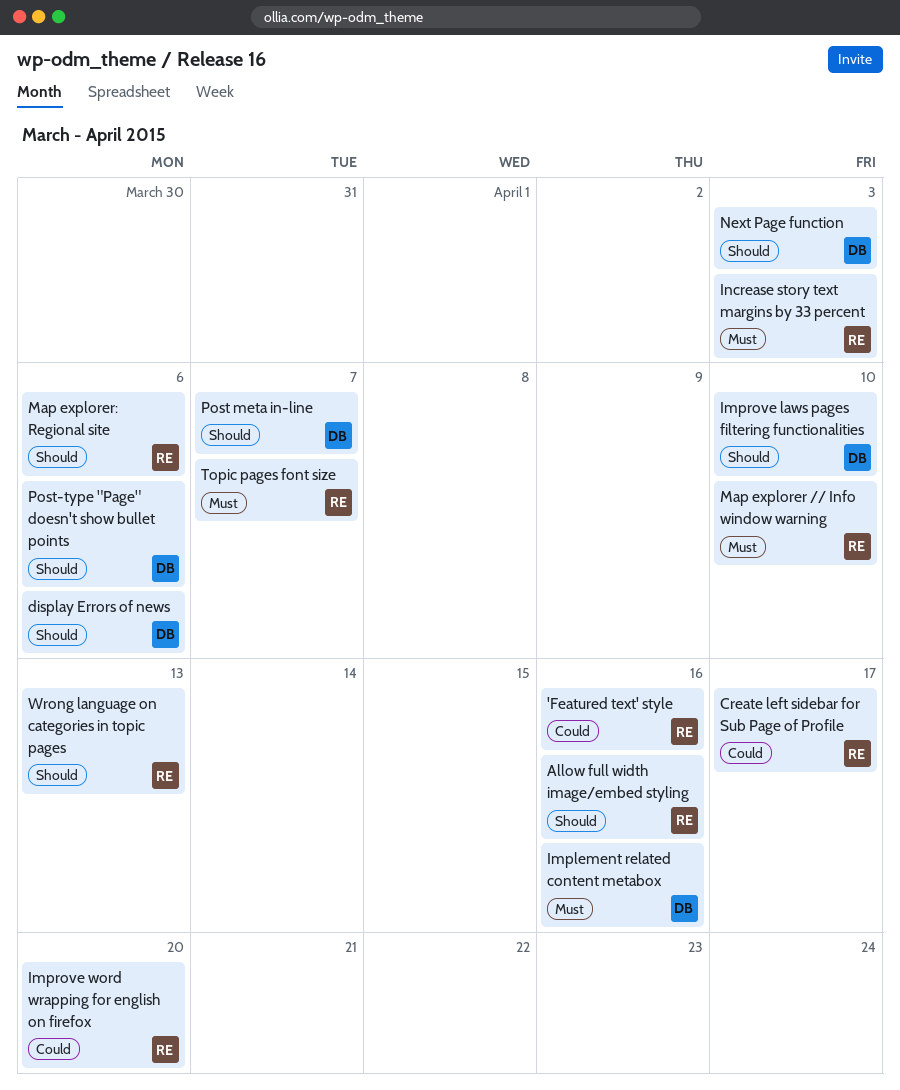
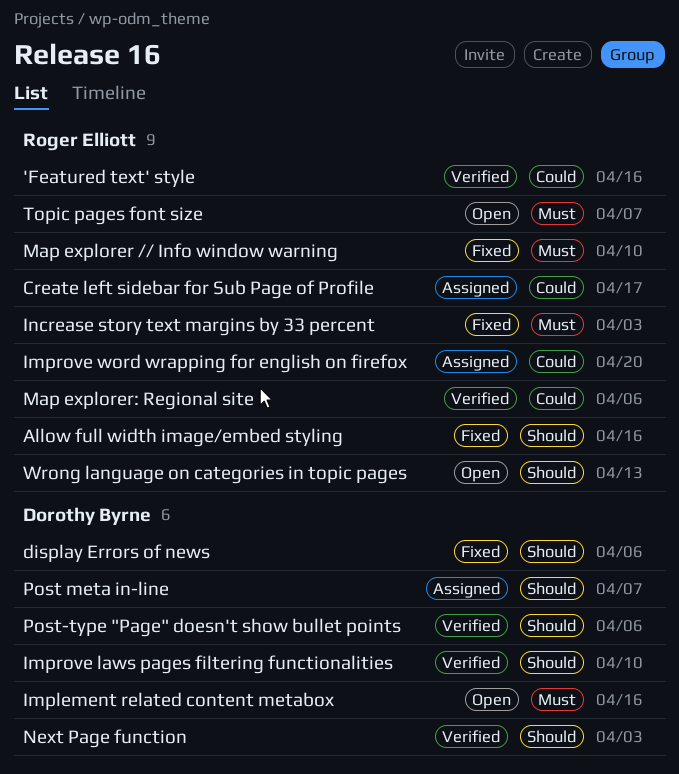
Map explorer: Regional site, priority: Should -> Could

